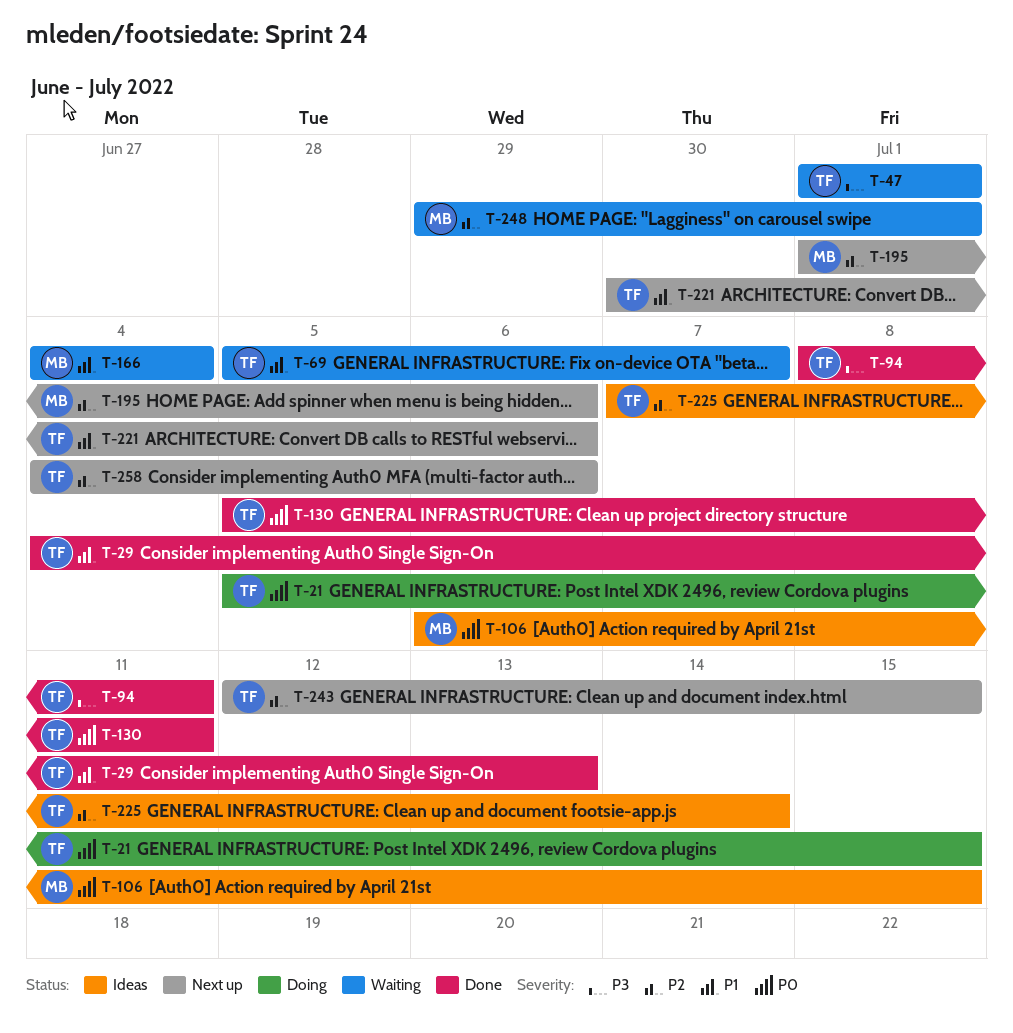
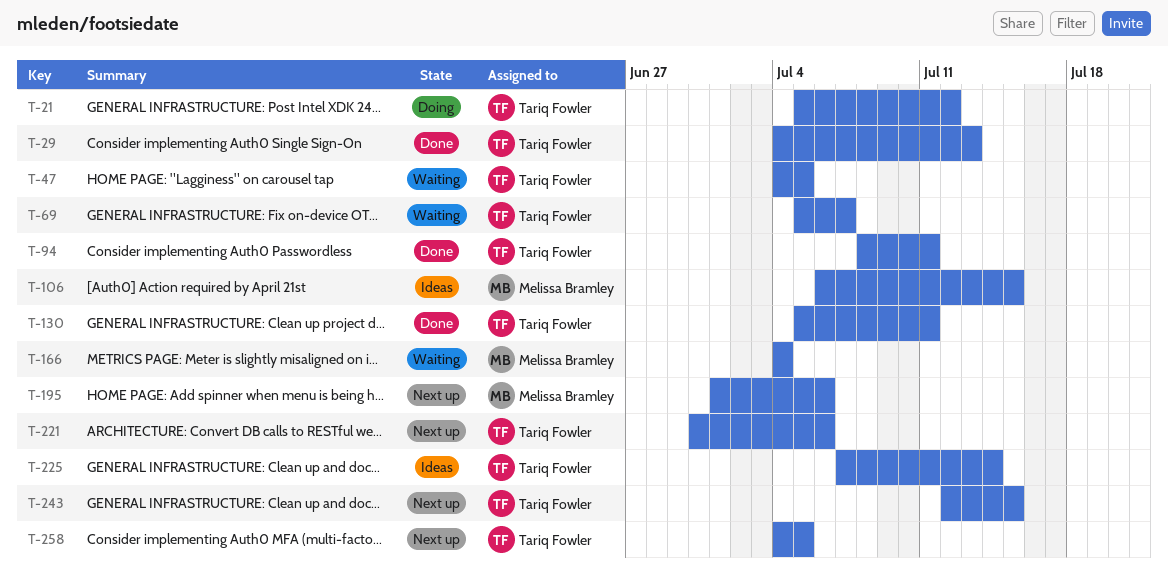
T-21, due: Jul 15 -> Jul 12
T-47, start: Jul 1 -> Jul 4
T-47, due: Jul 1 -> Jul 5
T-248: present -> none
T-258, due: Jul 6 -> Jul 5

